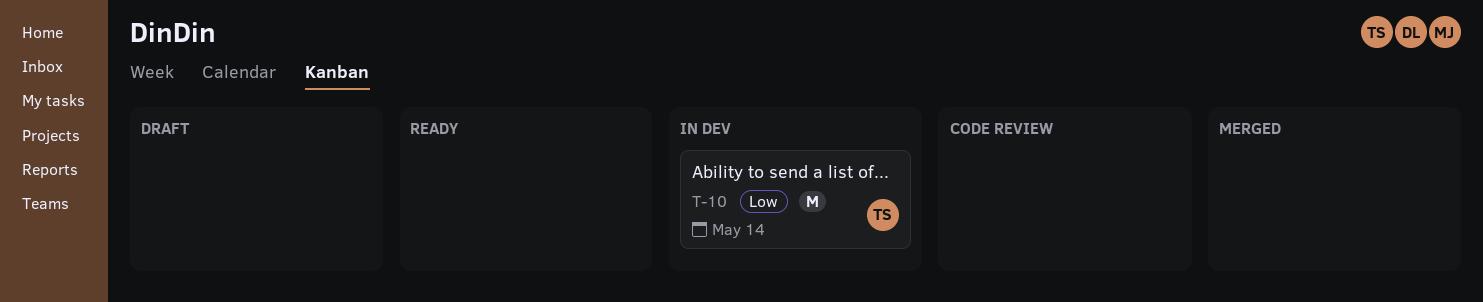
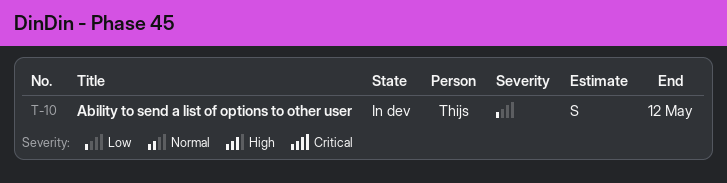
T-10, estimate: M -> S
T-10, due: May 14 -> May 12

